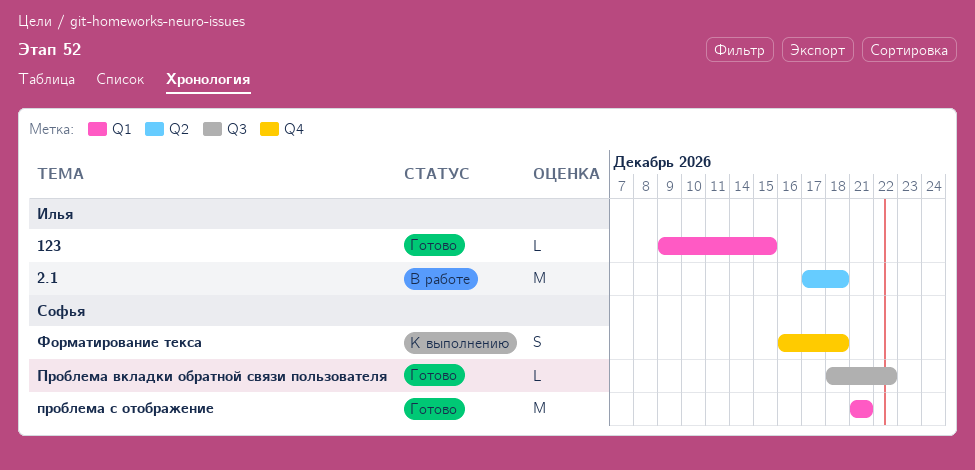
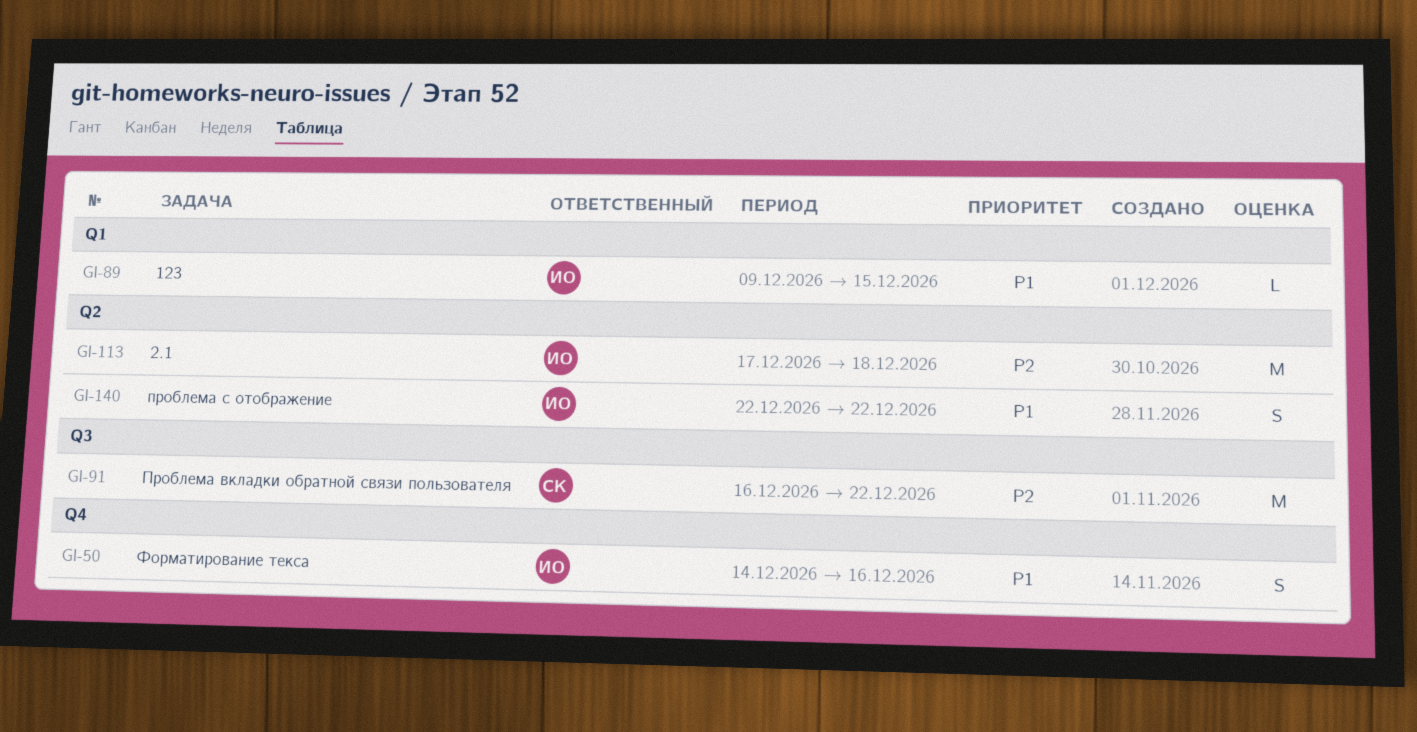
Проблема вкладки обратной связи пользователя, estimate: L -> M
Проблема вкладки обратной связи пользователя, start: Dec 18 -> Dec 16
проблема с отображение, owner: Софья -> Илья
проблема с отображение, label: Q1 -> Q2
проблема с отображение, estimate: M -> S
проблема с отображение, start: Dec 21 -> Dec 22
проблема с отображение, due: Dec 21 -> Dec 22
Форматирование текса, owner: Софья -> Илья
Форматирование текса, start: Dec 16 -> Dec 14
Форматирование текса, due: Dec 18 -> Dec 16

